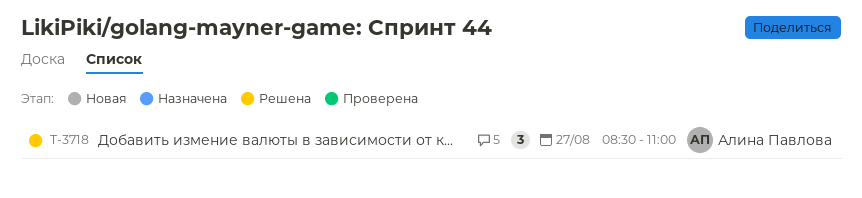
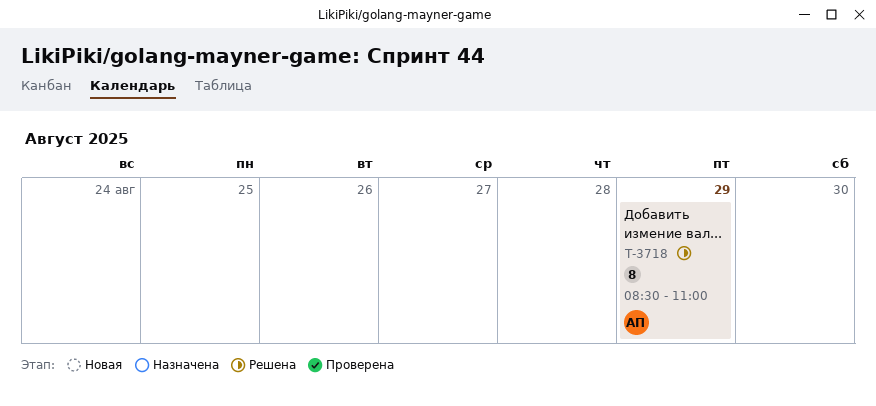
T-3718, estimate: 3 -> 8
T-3718, day: Aug 27 -> Aug 29

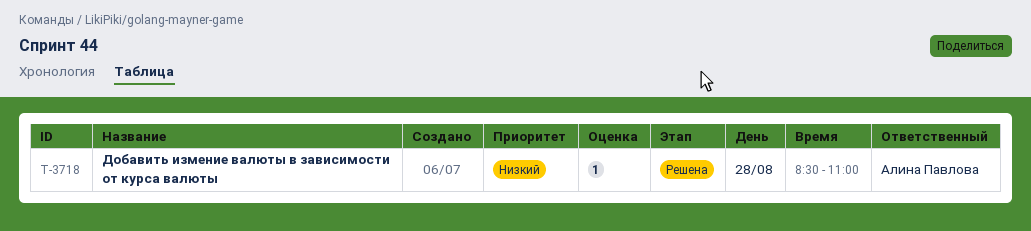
T-3718, estimate: 8 -> 1
T-3718, day: Aug 29 -> Aug 28

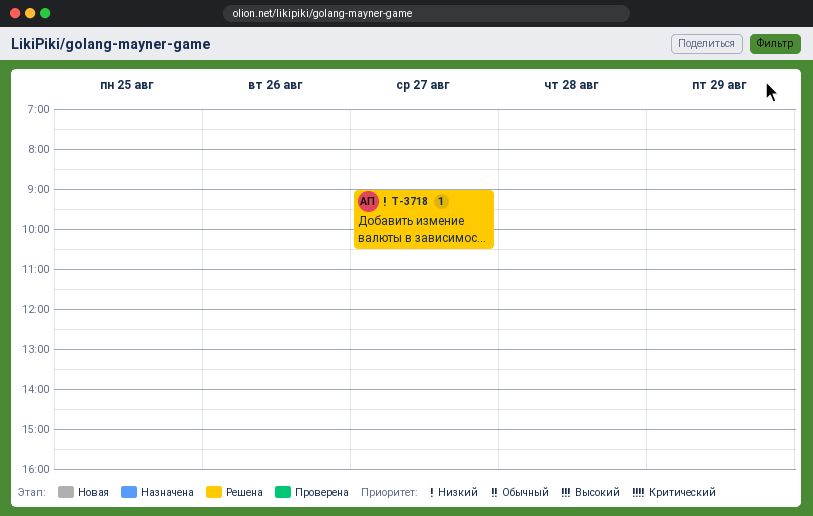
T-3718, day: Aug 28 -> Aug 27
T-3718, begins: 08:30 -> 09:00
T-3718, ends: 11:00 -> 10:30

